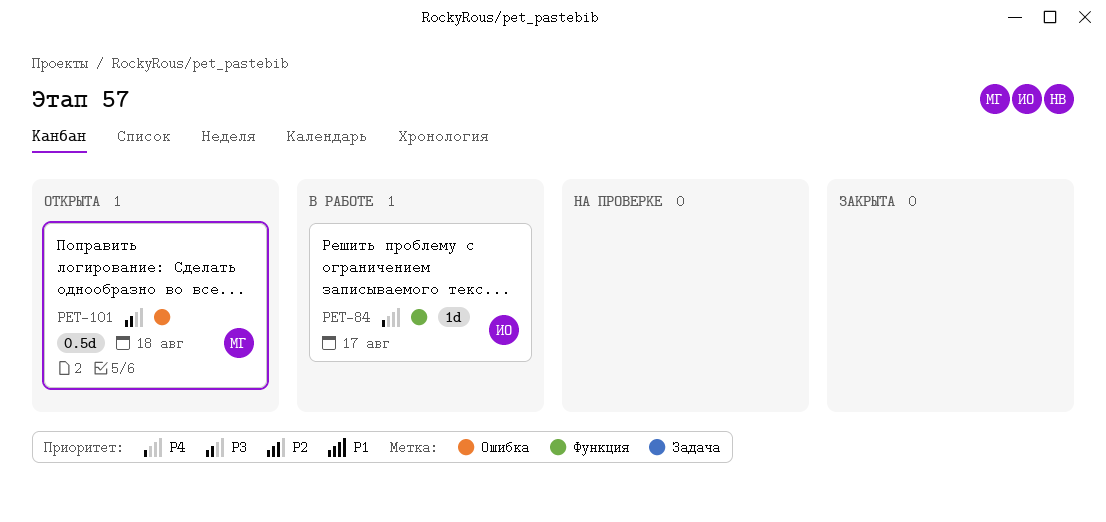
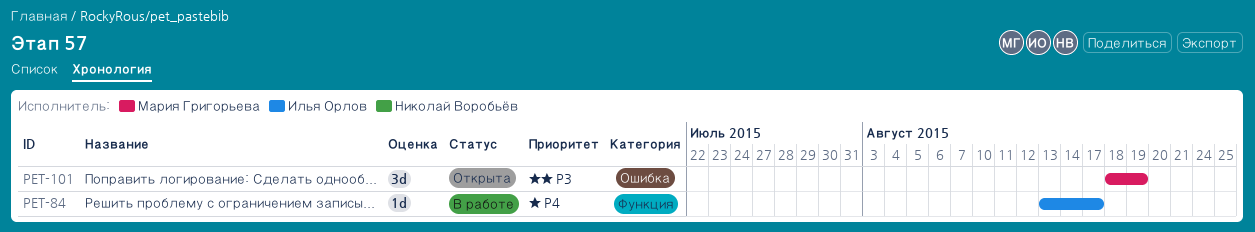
PET-101, estimate: 0.5d -> 3d
PET-101, due: Aug 18 -> Aug 19

